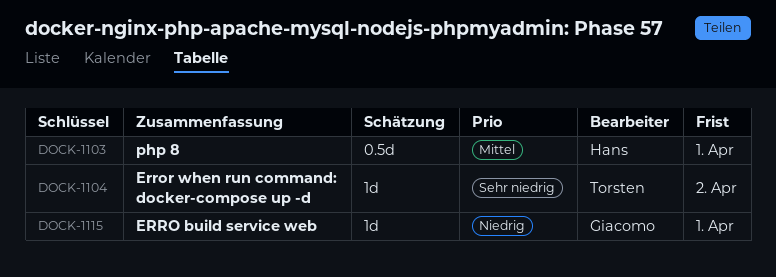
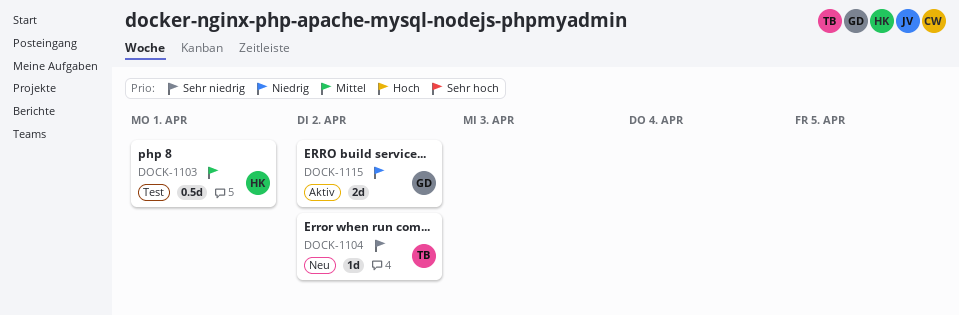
DOCK-1115, estimate: 1d -> 2d
DOCK-1115, due: Apr 1 -> Apr 2

